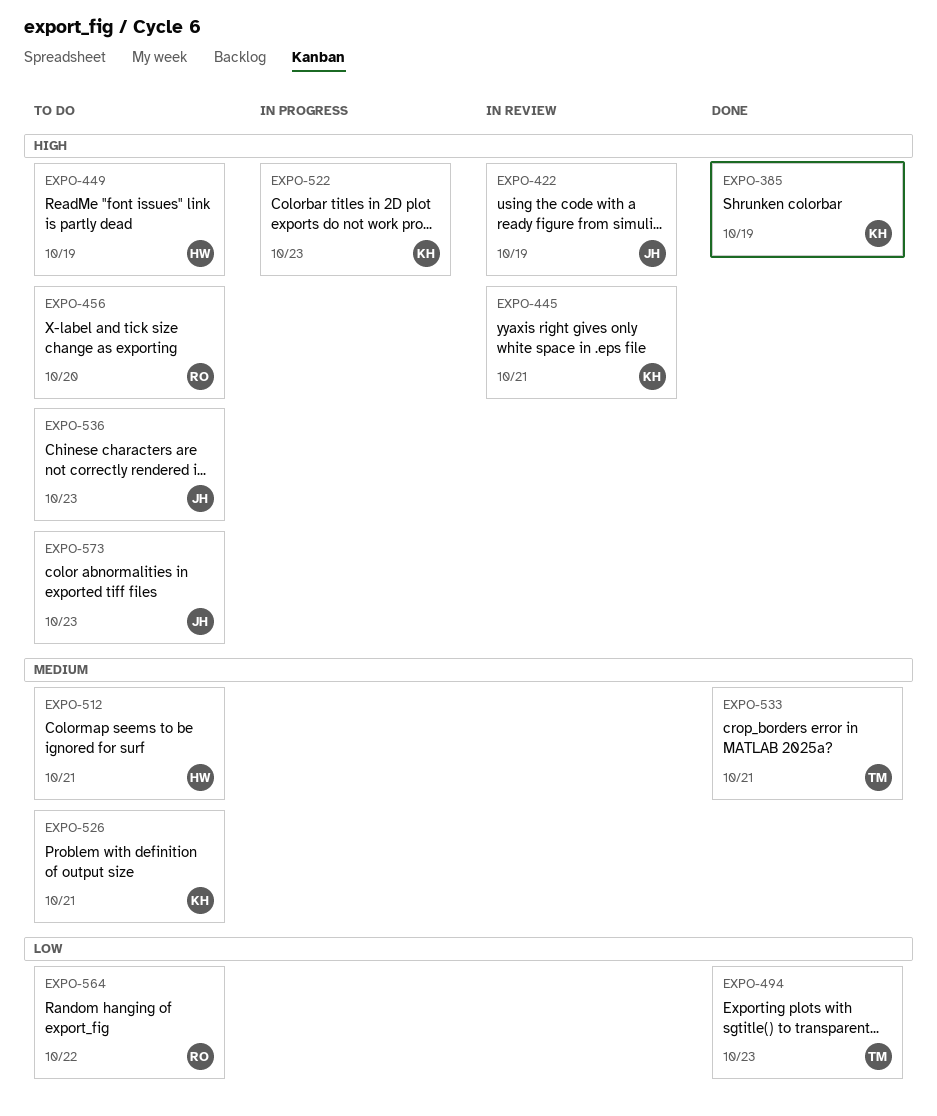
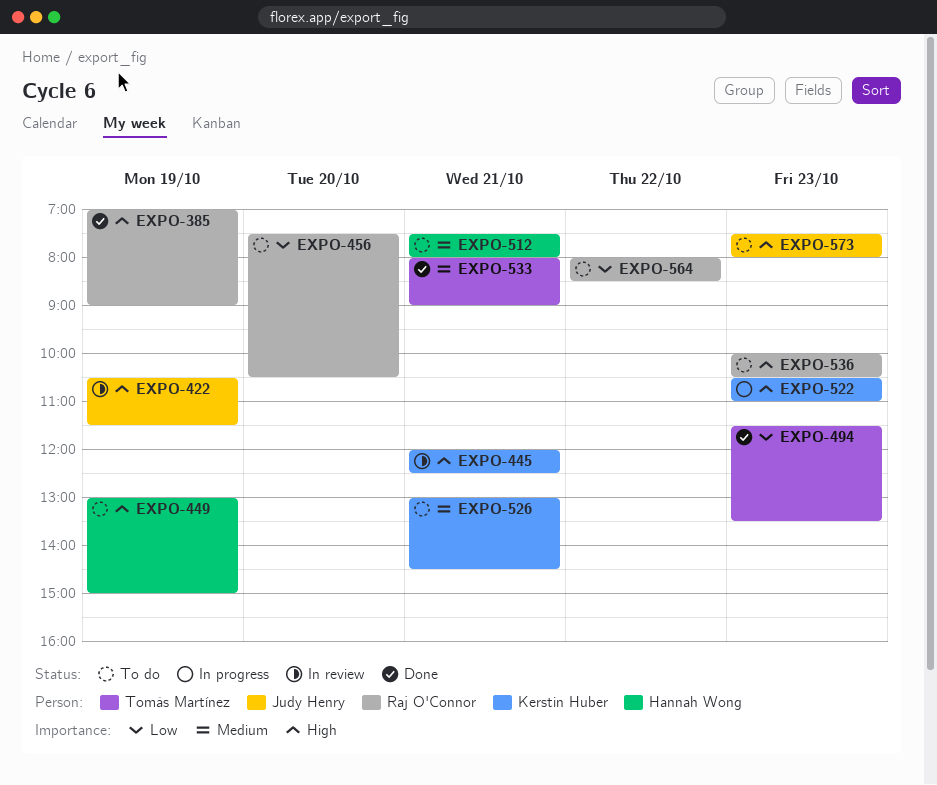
EXPO-385, owner: Kerstin Huber -> Raj O'Connor
EXPO-456, priority: High -> Low
EXPO-536, owner: Judy Henry -> Raj O'Connor

